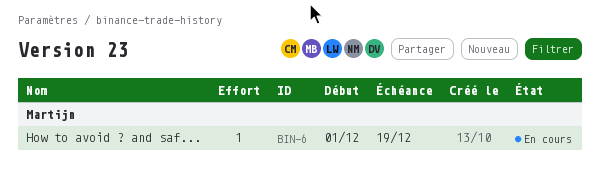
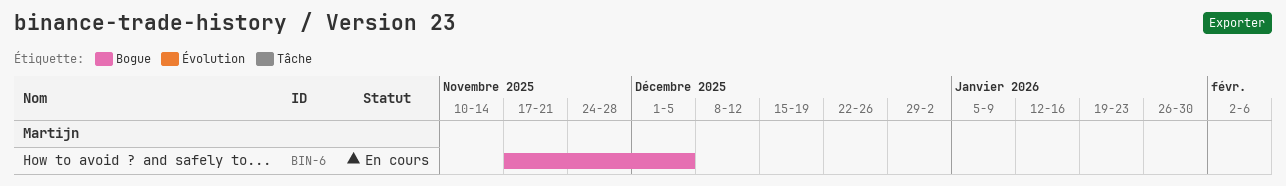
BIN-6, start: Dec 1 -> Nov 17
BIN-6, due: Dec 19 -> Dec 5

